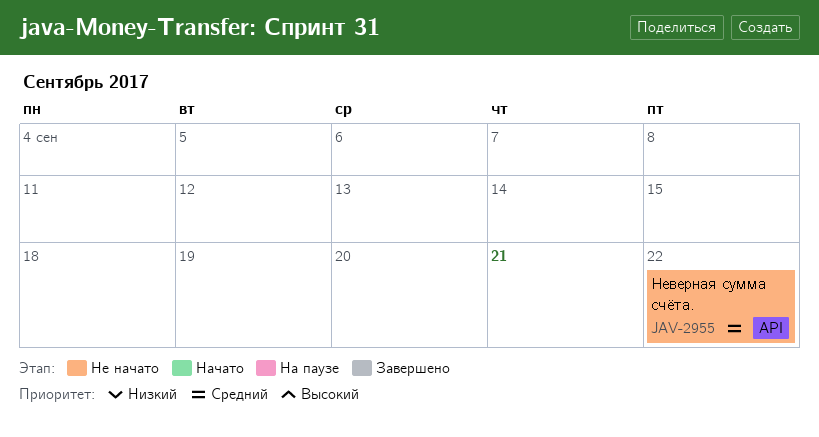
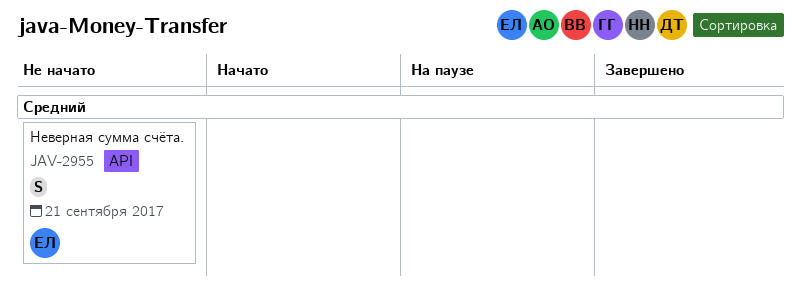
JAV-2955, due: Sep 22 -> Sep 21

